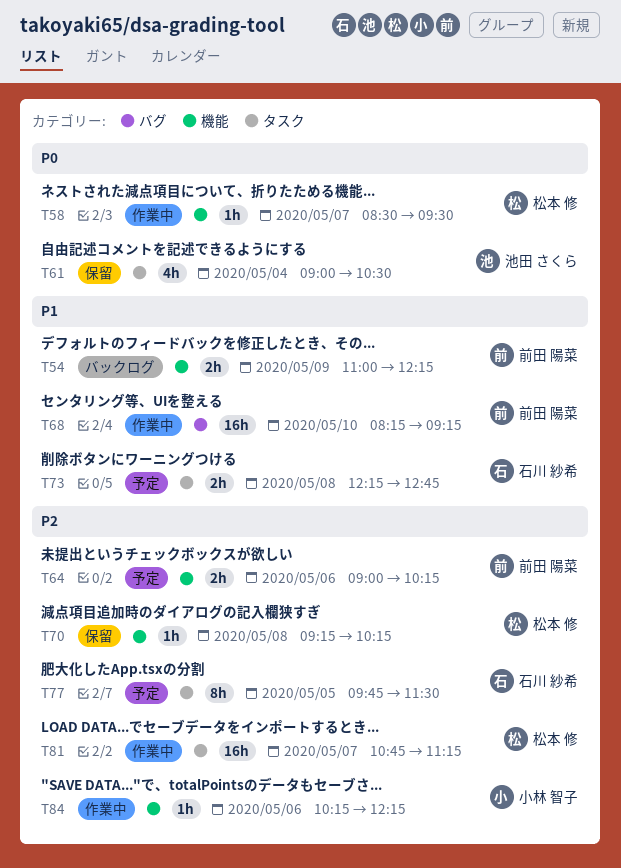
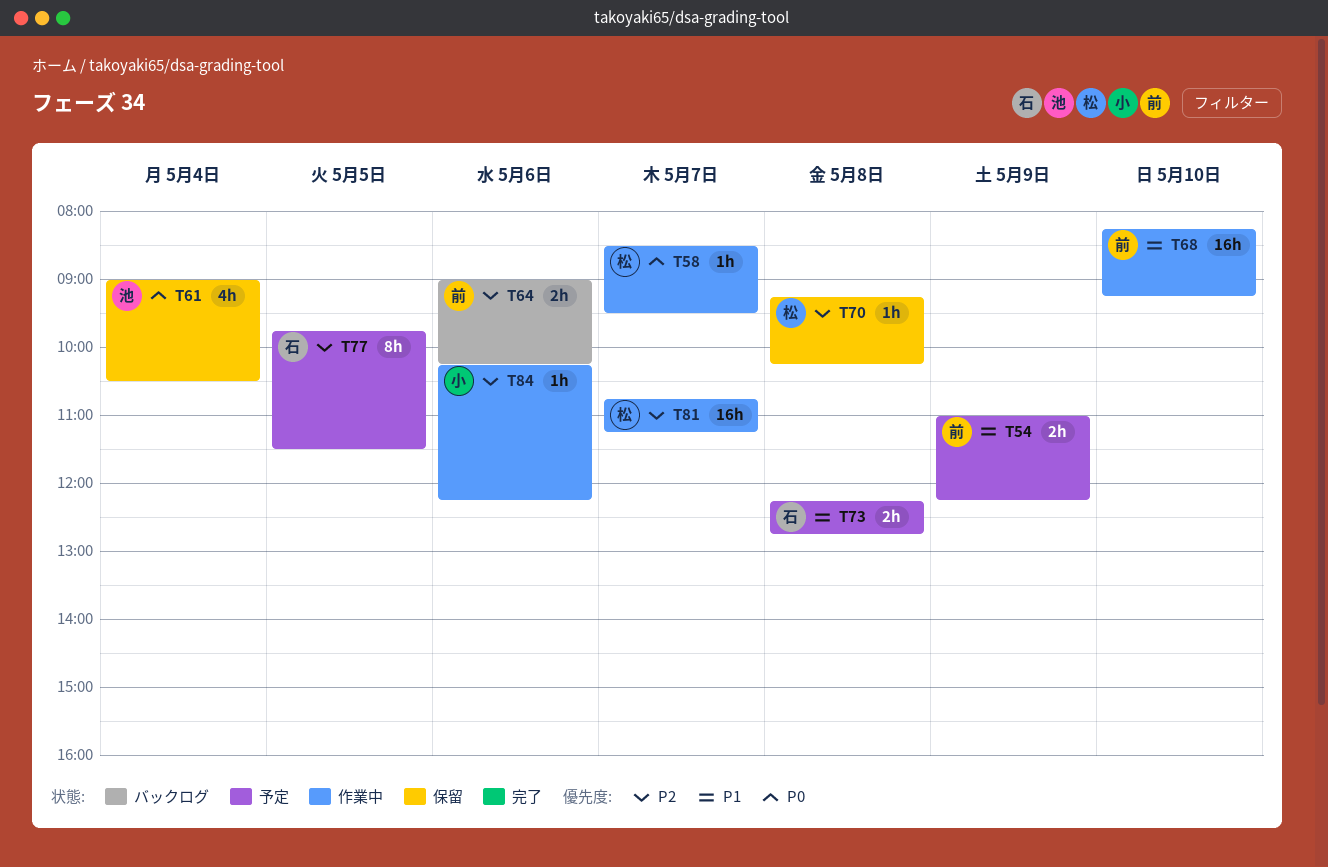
T54, status: バックログ -> 予定
T64, status: 予定 -> バックログ

